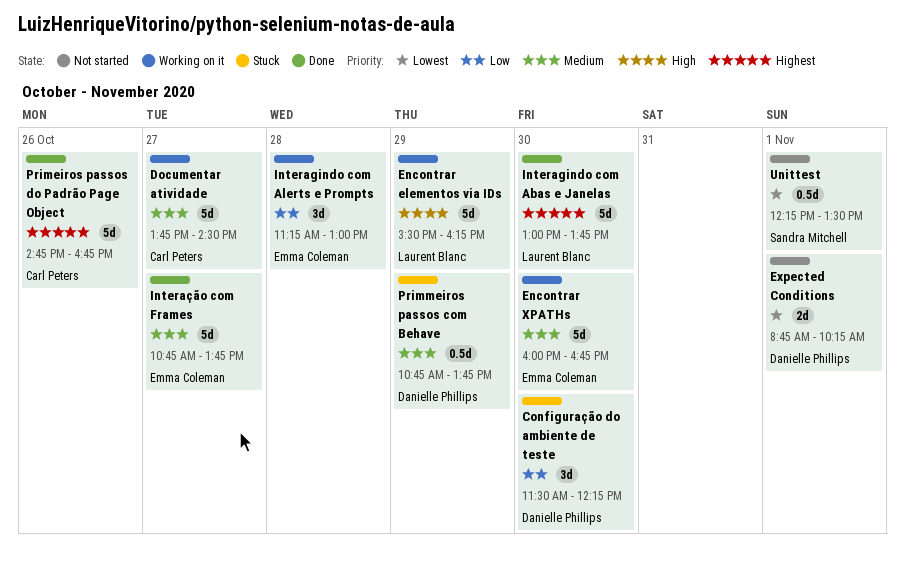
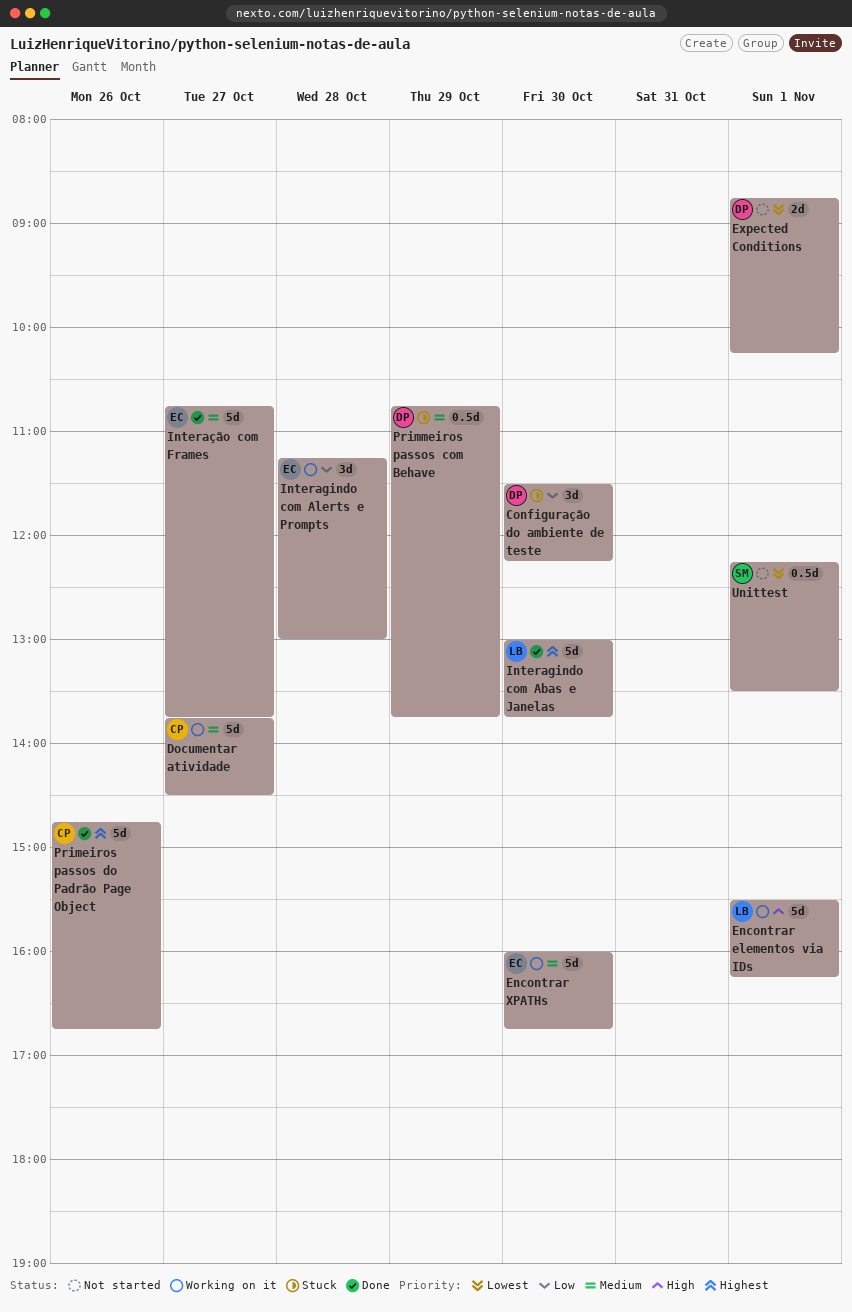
Encontrar elementos via IDs, day: Oct 29 -> Nov 1

